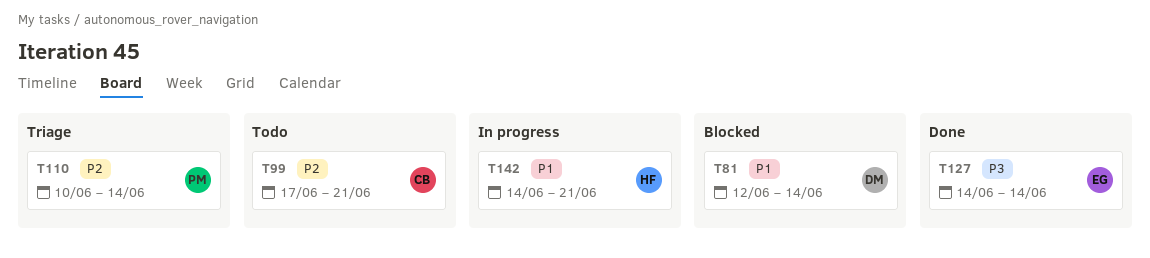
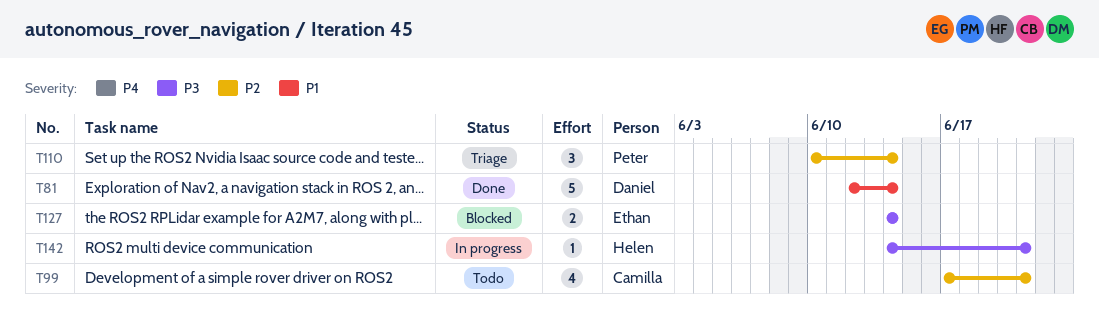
T81, status: Blocked -> Done
T127, status: Done -> Blocked
T142, priority: P1 -> P3

